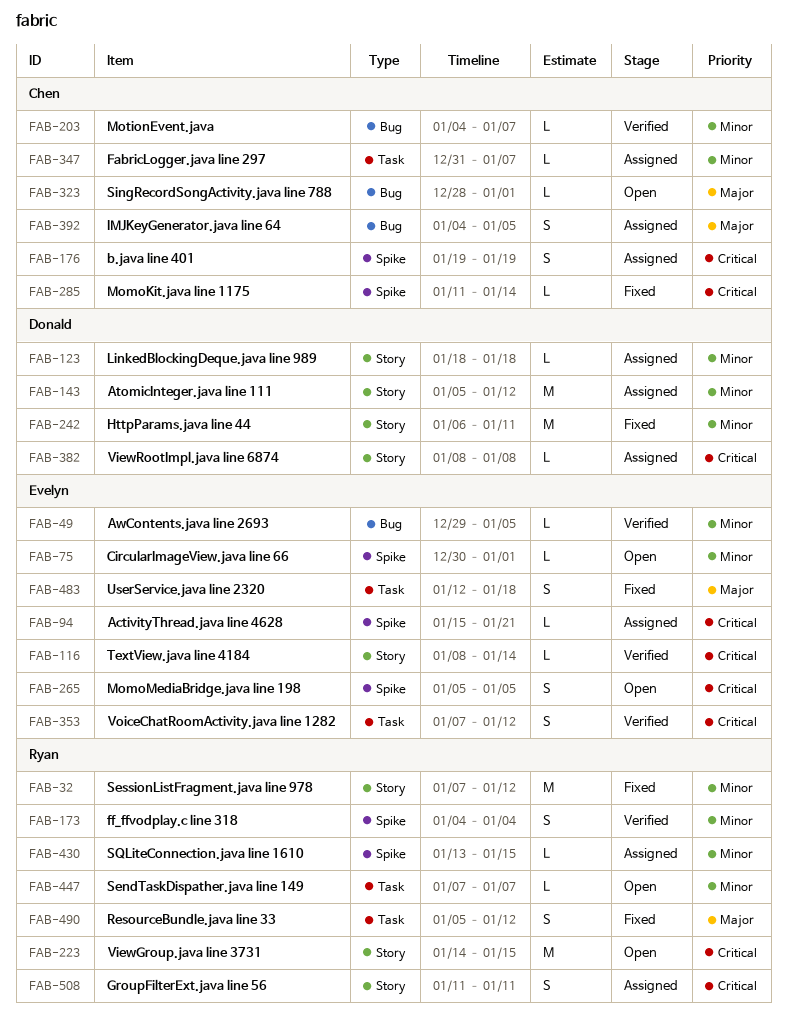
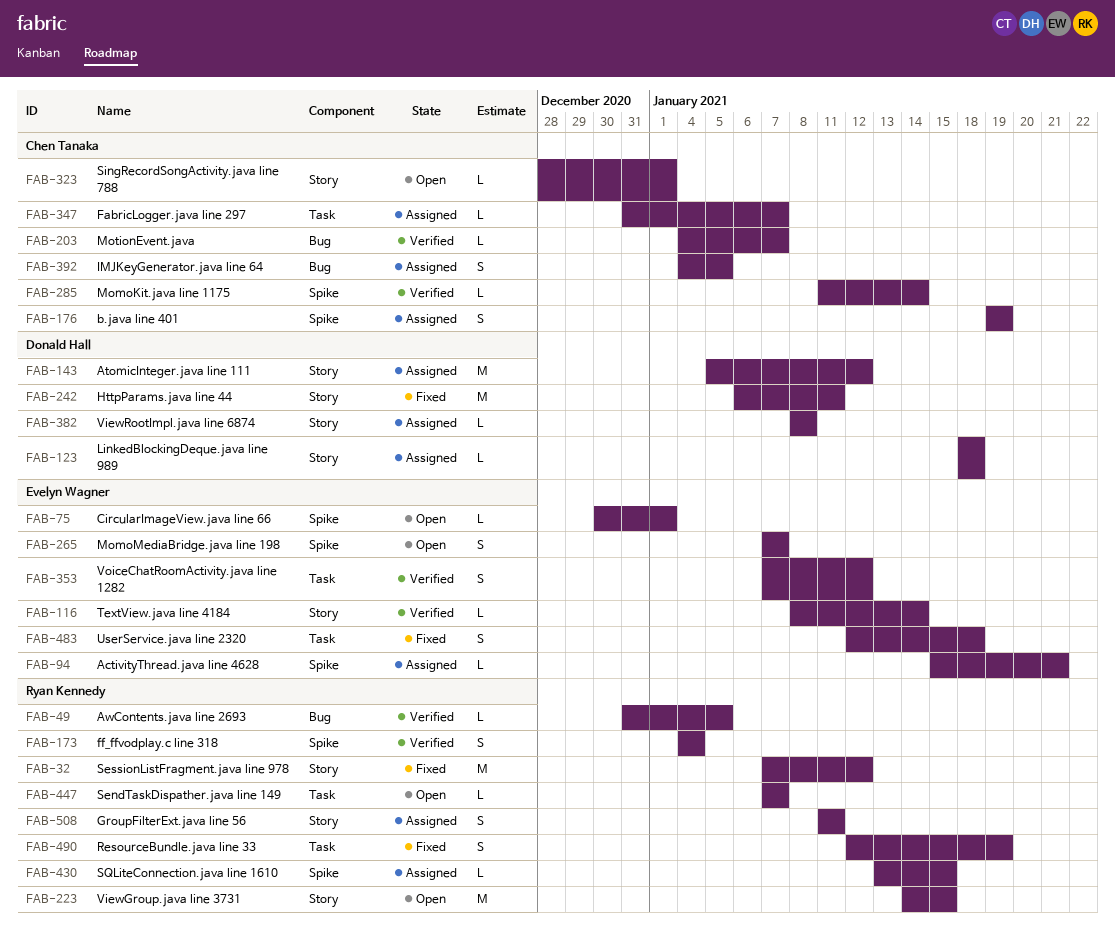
FAB-49, owner: Evelyn Wagner -> Ryan Kennedy
FAB-49, start: Dec 29 -> Dec 31
FAB-265, start: Jan 5 -> Jan 7
FAB-265, due: Jan 5 -> Jan 7
FAB-285, status: Fixed -> Verified
FAB-323, label: Bug -> Story
FAB-490, start: Jan 5 -> Jan 12
FAB-490, due: Jan 12 -> Jan 19

